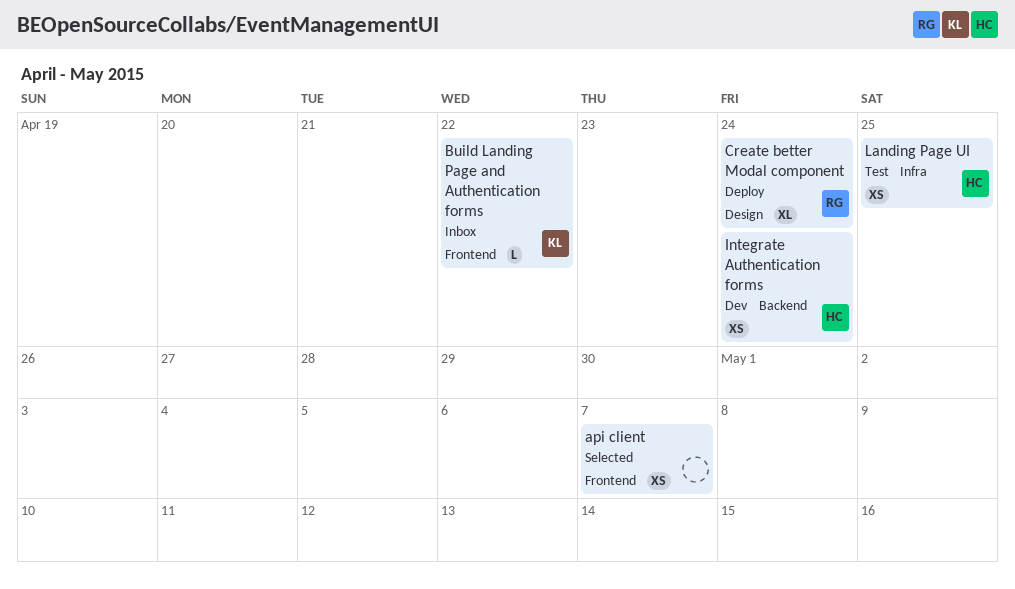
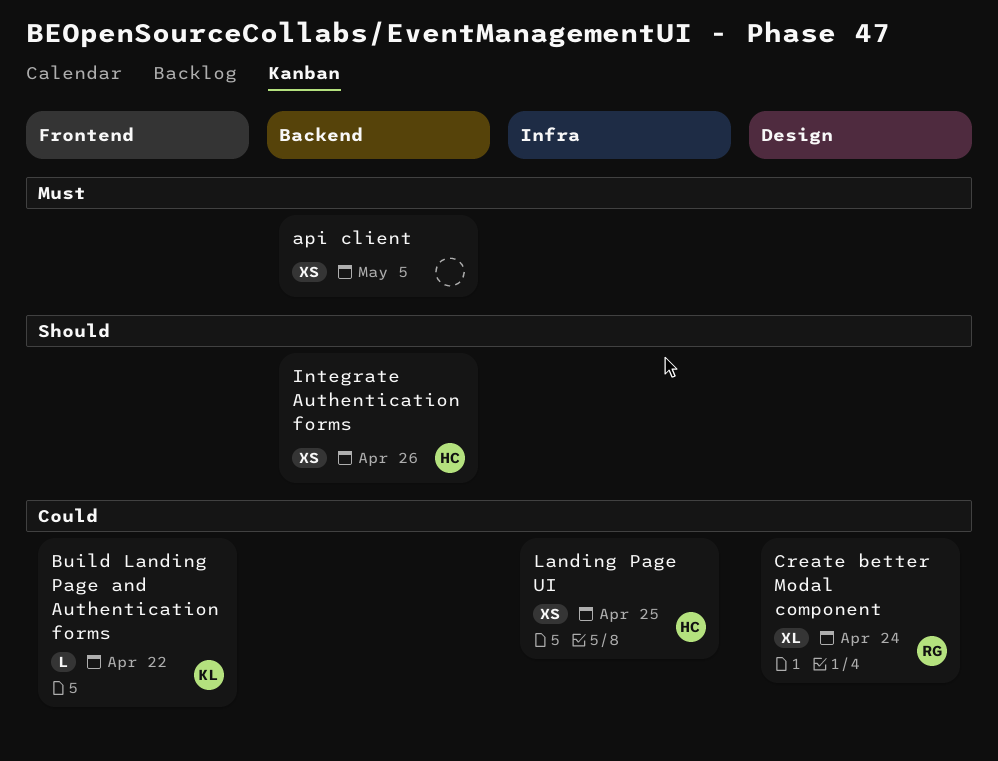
api client, label: Frontend -> Backend
api client, due: May 7 -> May 5
Integrate Authentication forms, due: Apr 24 -> Apr 26

